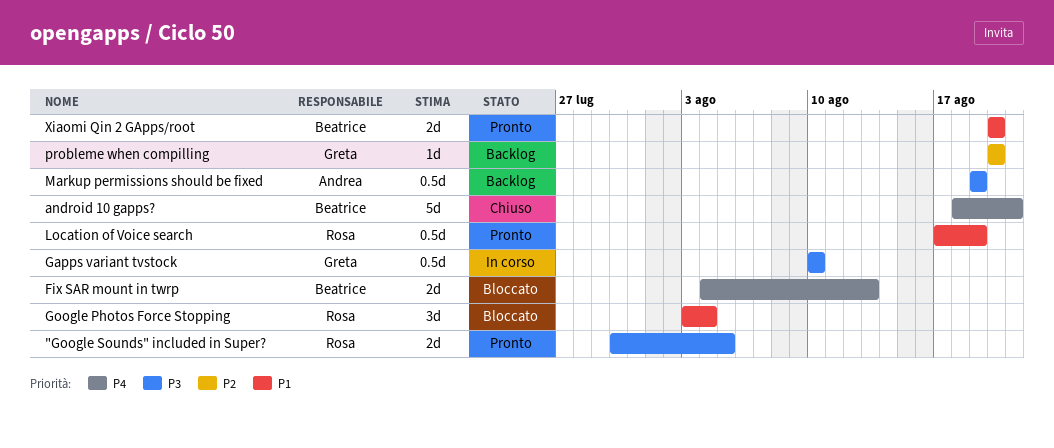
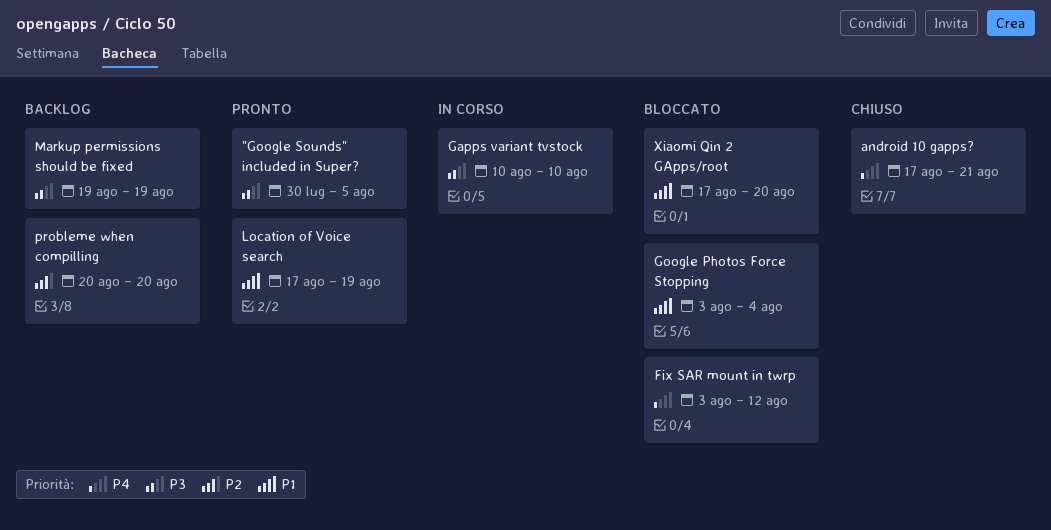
android 10 gapps?, start: Aug 18 -> Aug 17
Fix SAR mount in twrp, start: Aug 4 -> Aug 3
Fix SAR mount in twrp, due: Aug 13 -> Aug 12
Xiaomi Qin 2 GApps/root, status: Pronto -> Bloccato
Xiaomi Qin 2 GApps/root, start: Aug 20 -> Aug 17

